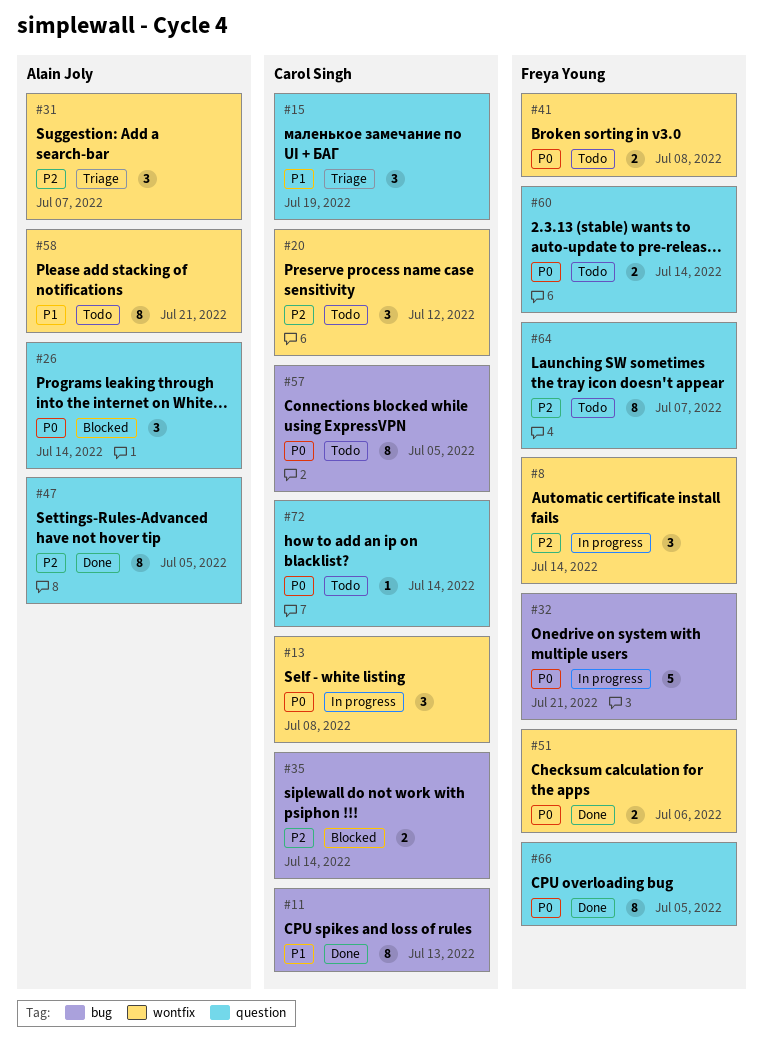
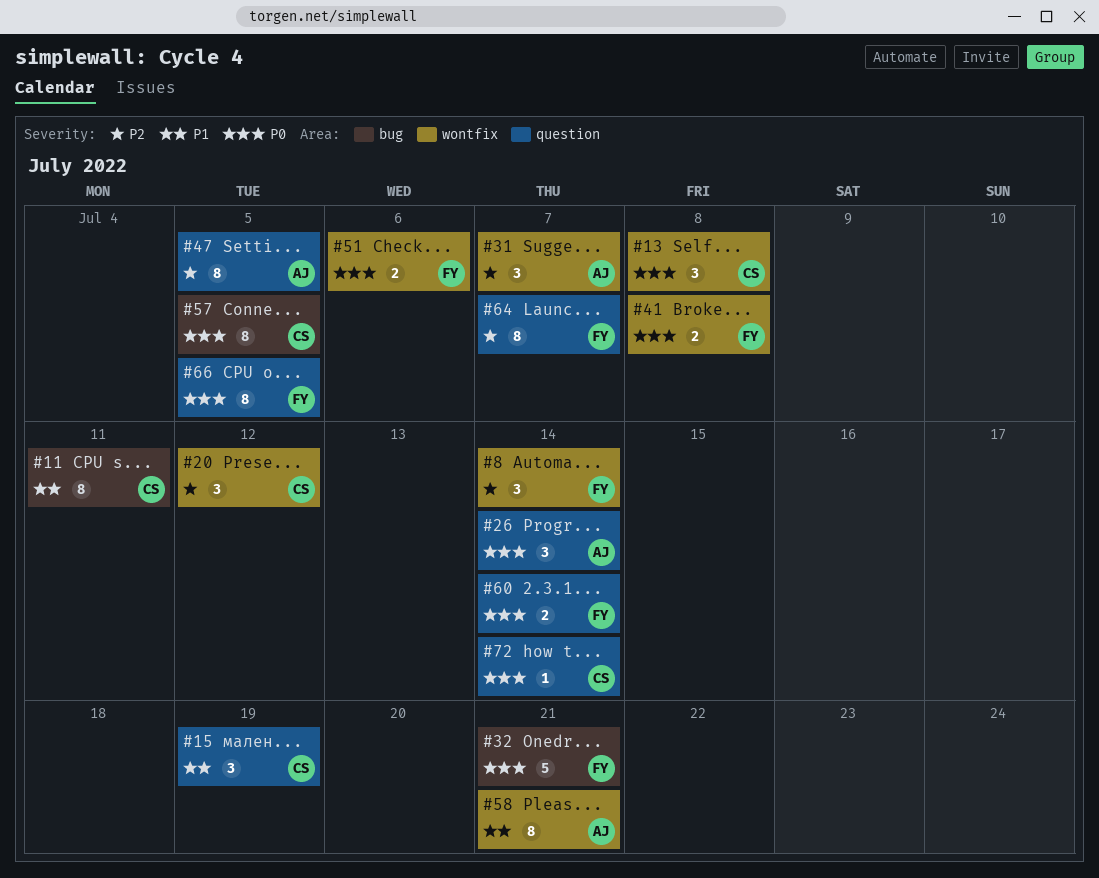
#11, due: Jul 13 -> Jul 11
#35: present -> none

